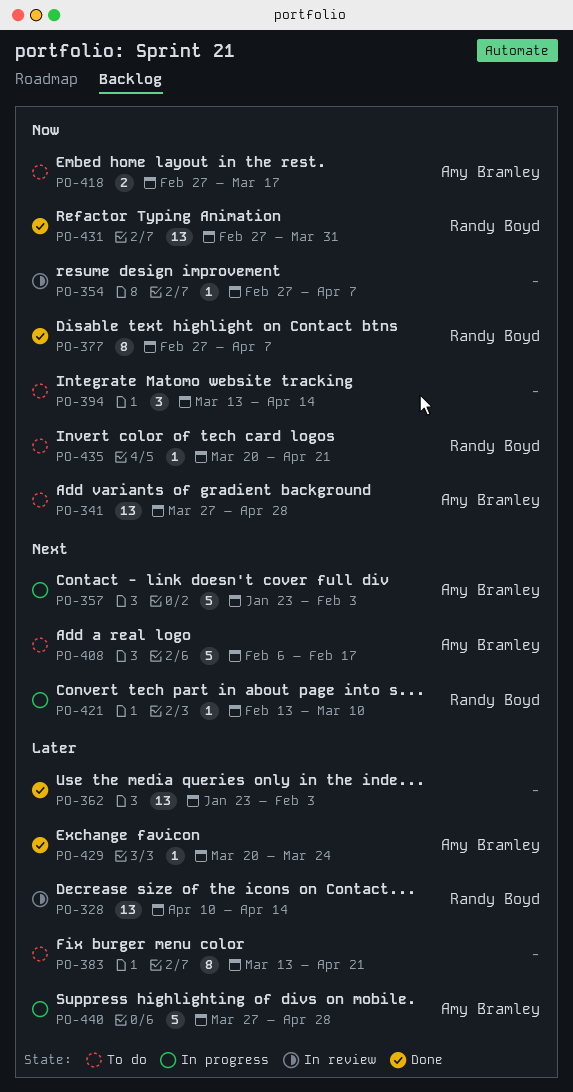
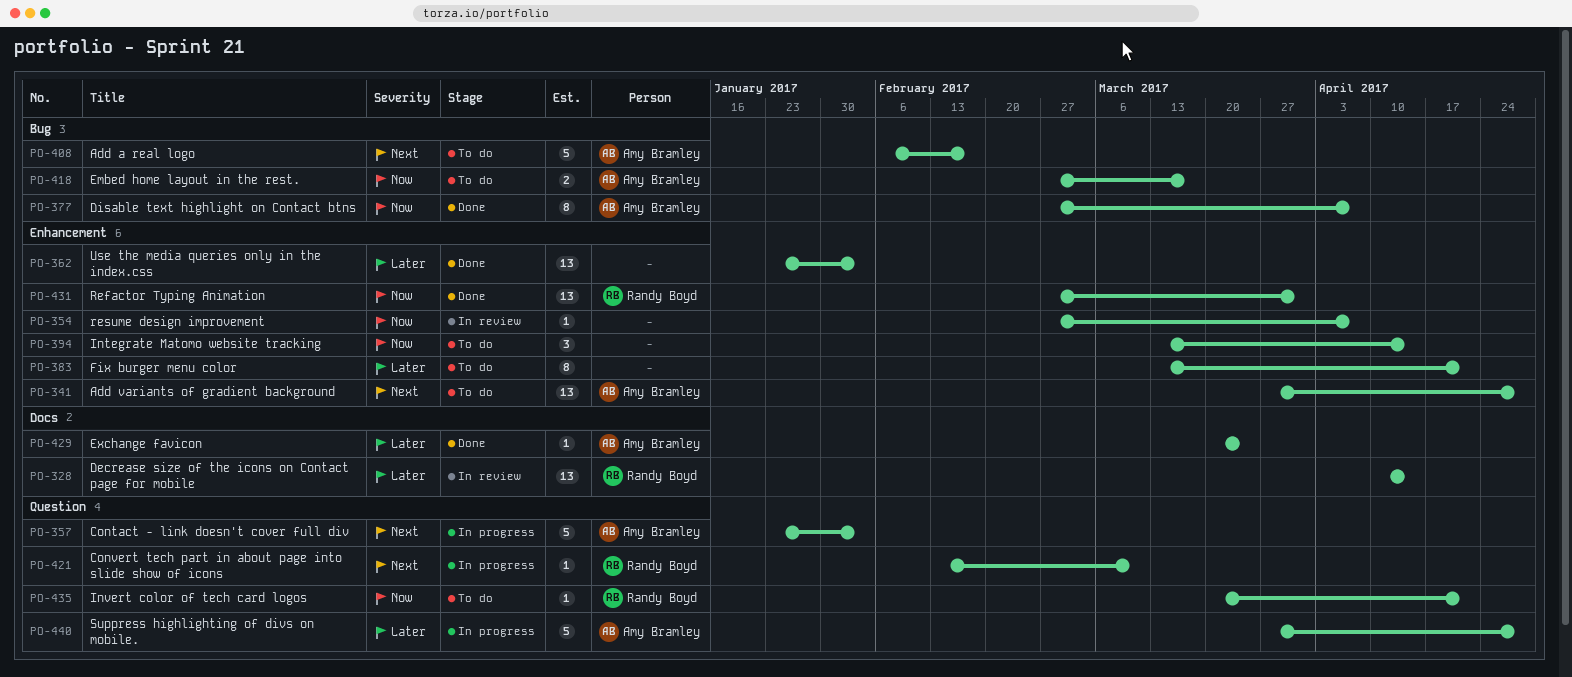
PO-341, priority: Now -> Next
PO-377, owner: Randy Boyd -> Amy Bramley

